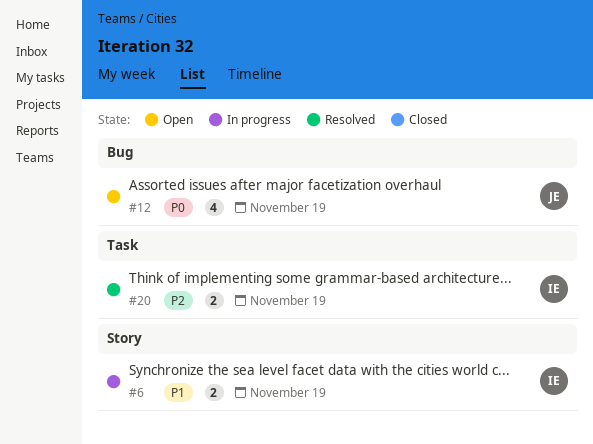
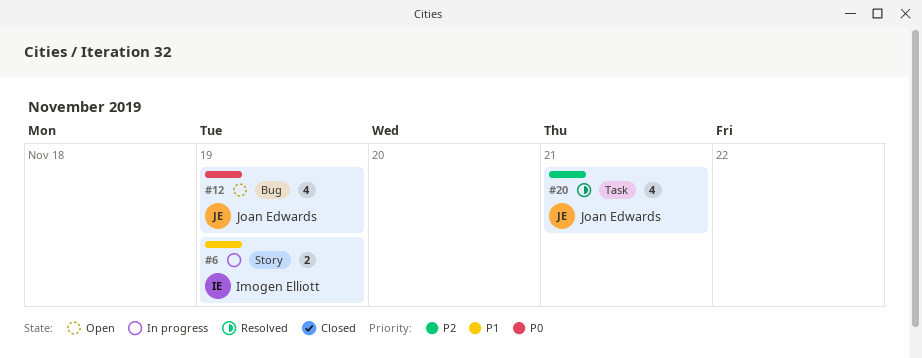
#20, owner: Imogen Elliott -> Joan Edwards
#20, estimate: 2 -> 4
#20, due: Nov 19 -> Nov 21

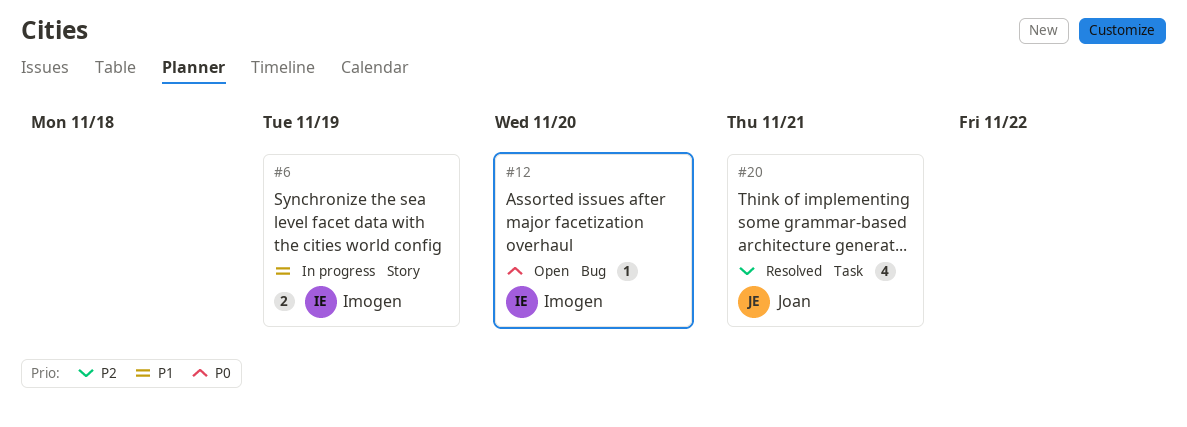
#12, owner: Joan Edwards -> Imogen Elliott
#12, estimate: 4 -> 1
#12, due: Nov 19 -> Nov 20

